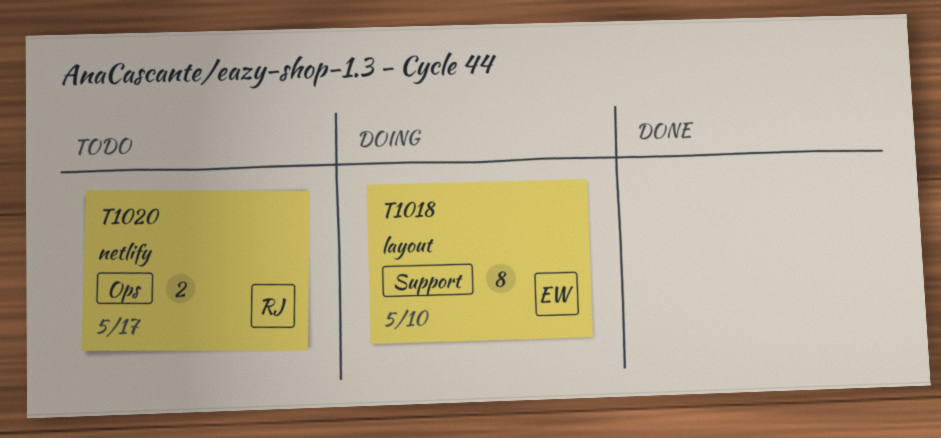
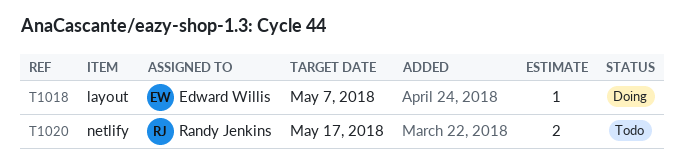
T1018, estimate: 8 -> 1
T1018, due: May 10 -> May 7

